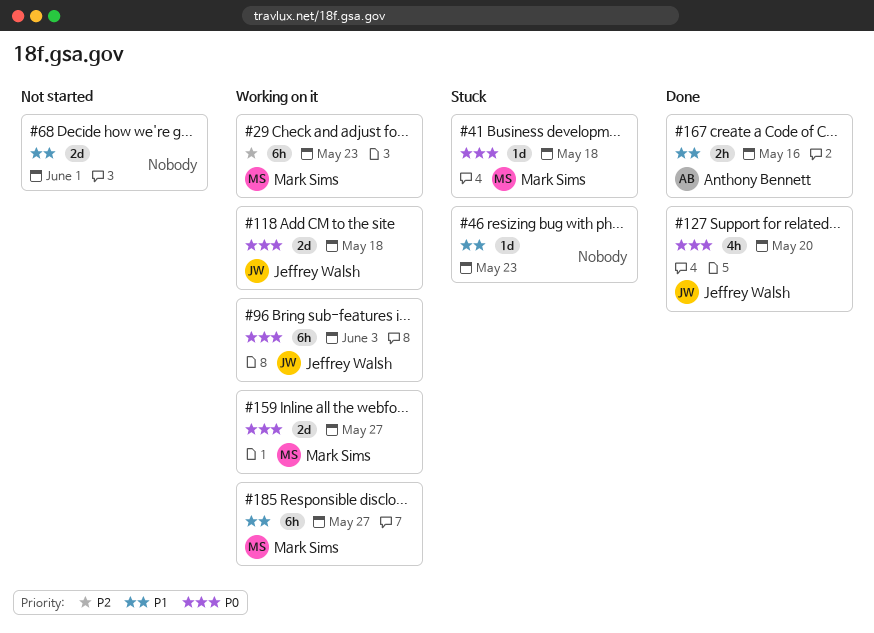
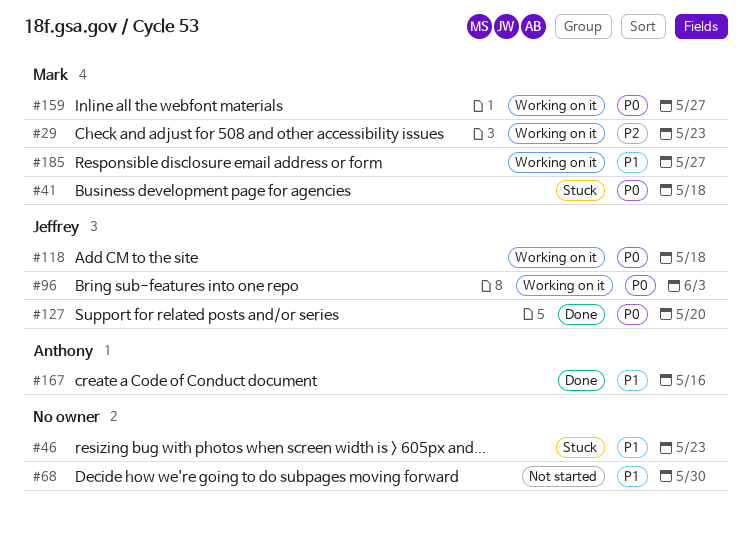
#68, due: Jun 1 -> May 30

